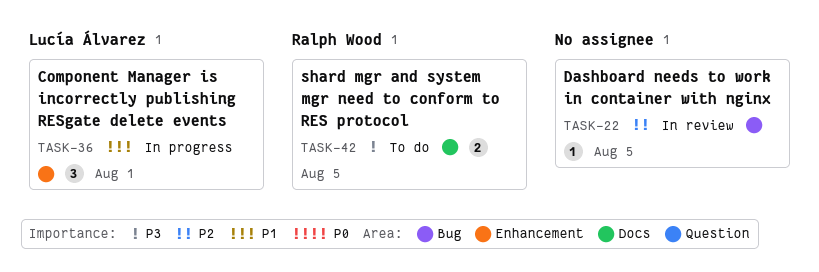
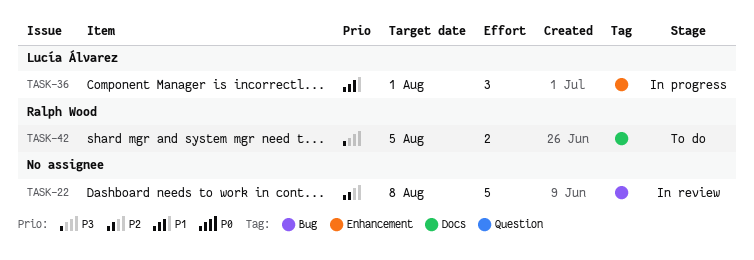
TASK-22, estimate: 1 -> 5
TASK-22, due: Aug 5 -> Aug 8

